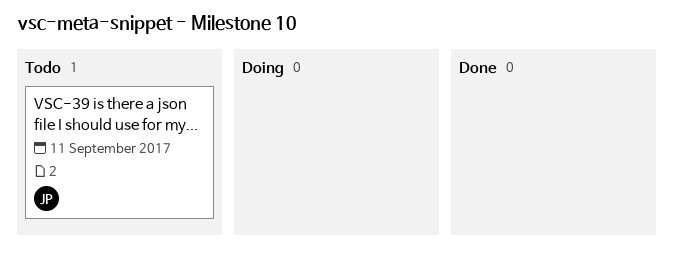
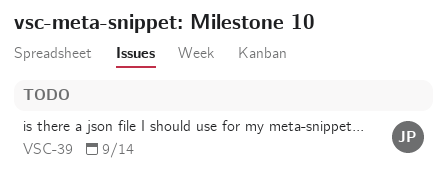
VSC-39, due: Sep 11 -> Sep 14

